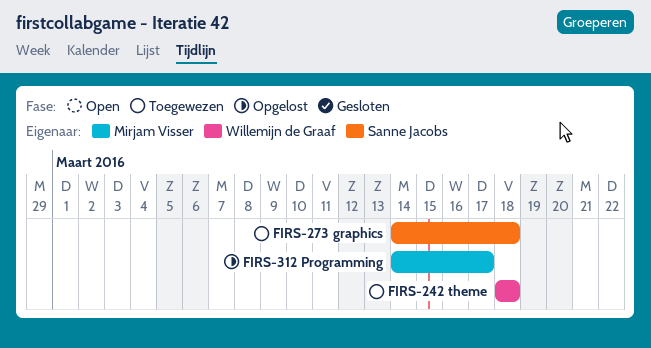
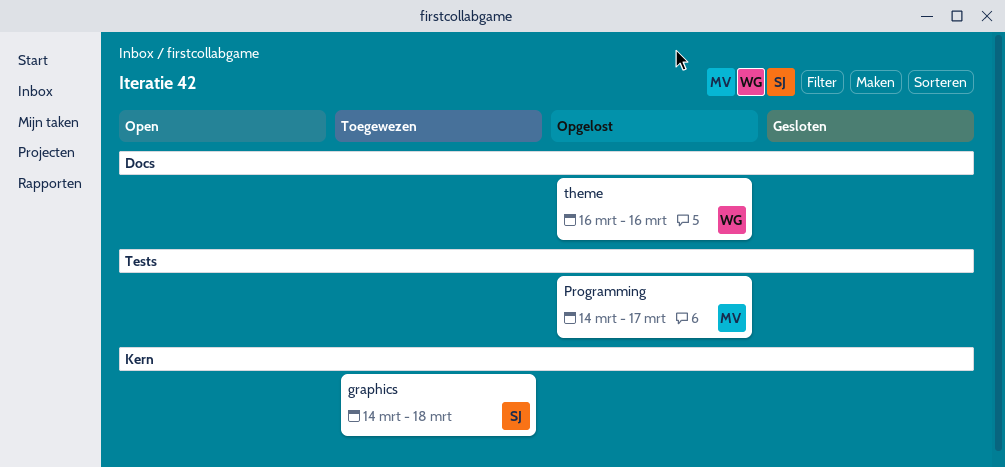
theme, status: Toegewezen -> Opgelost
theme, start: Mar 18 -> Mar 16
theme, due: Mar 18 -> Mar 16

